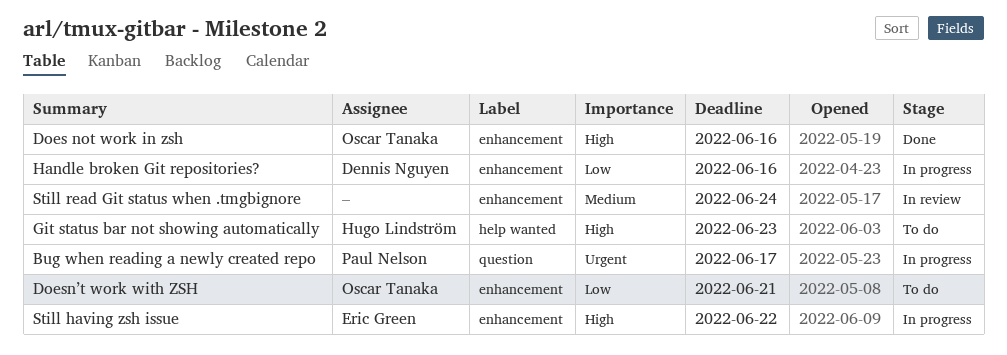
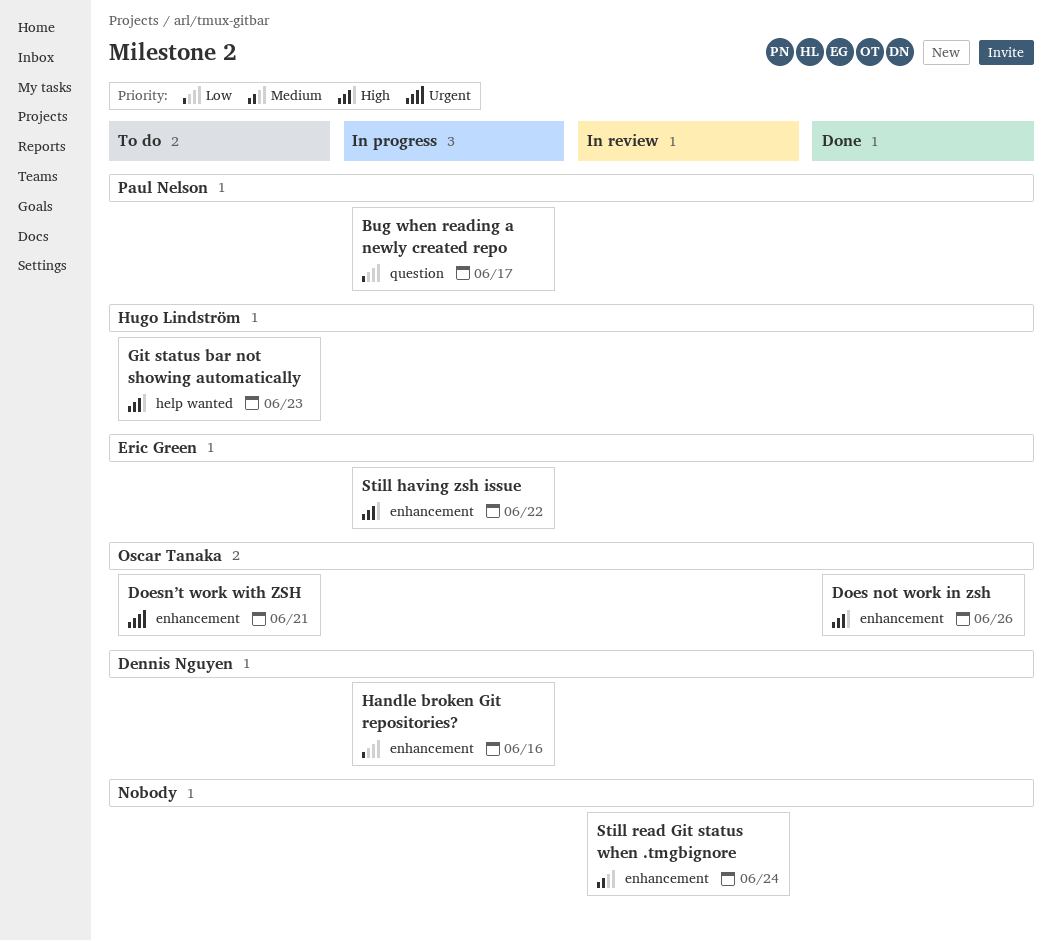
Bug when reading a newly created repo, priority: Urgent -> Low
Does not work in zsh, due: Jun 16 -> Jun 26
Doesn’t work with ZSH, priority: Low -> Urgent

